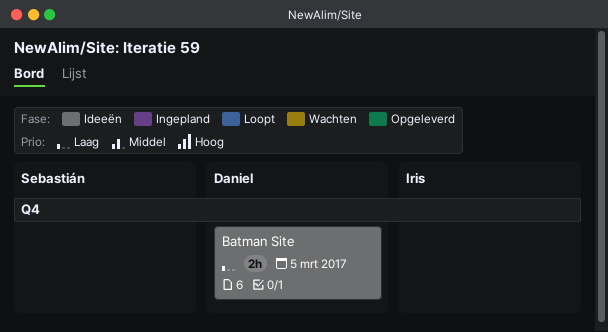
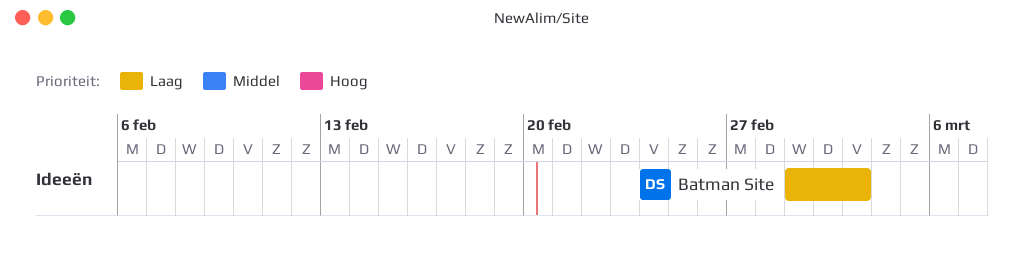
Batman Site, due: Mar 5 -> Mar 3

